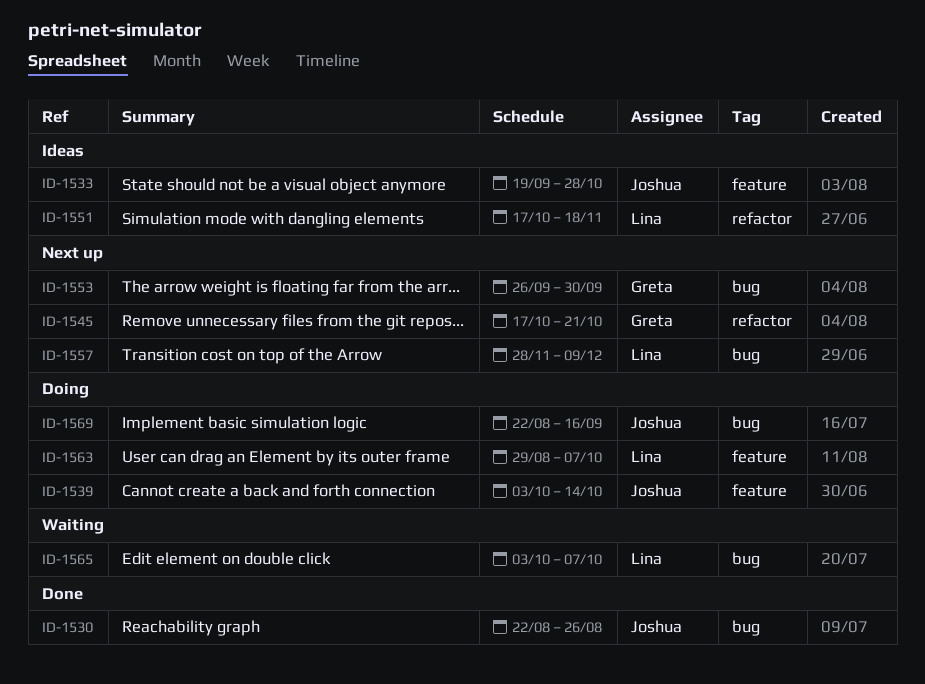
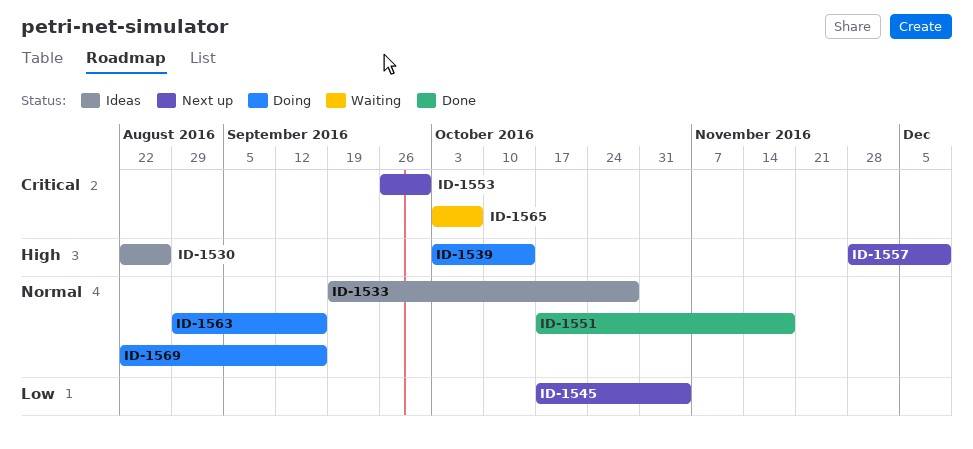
ID-1530, status: Done -> Ideas
ID-1545, due: Oct 21 -> Nov 4
ID-1551, status: Ideas -> Done
ID-1563, due: Oct 7 -> Sep 16

